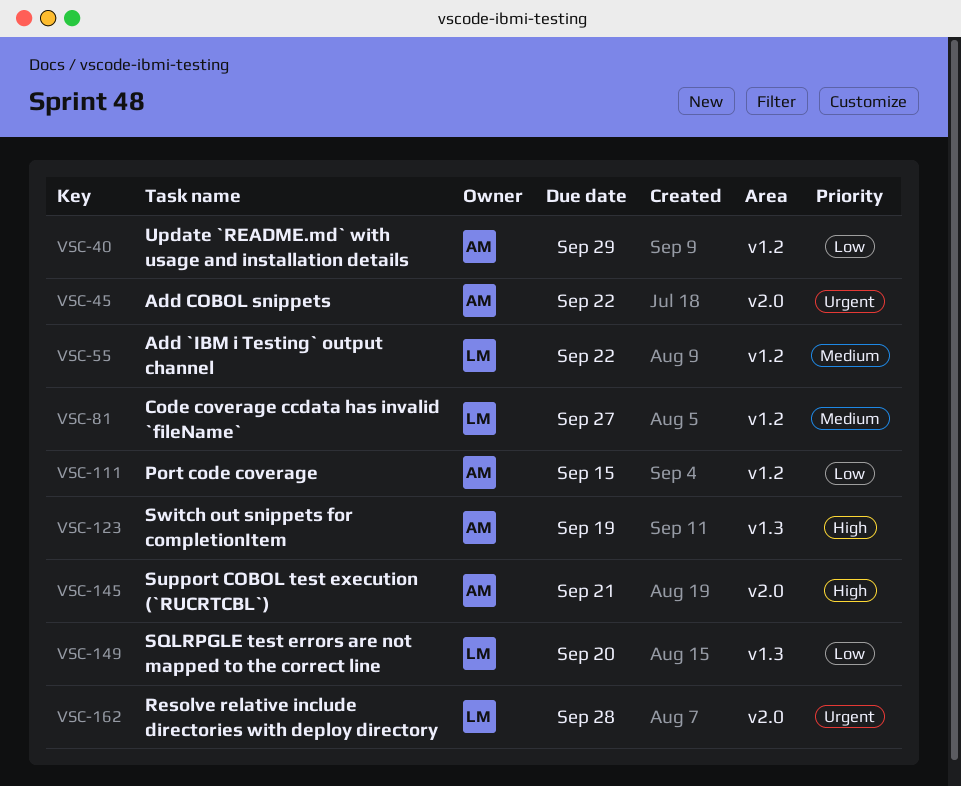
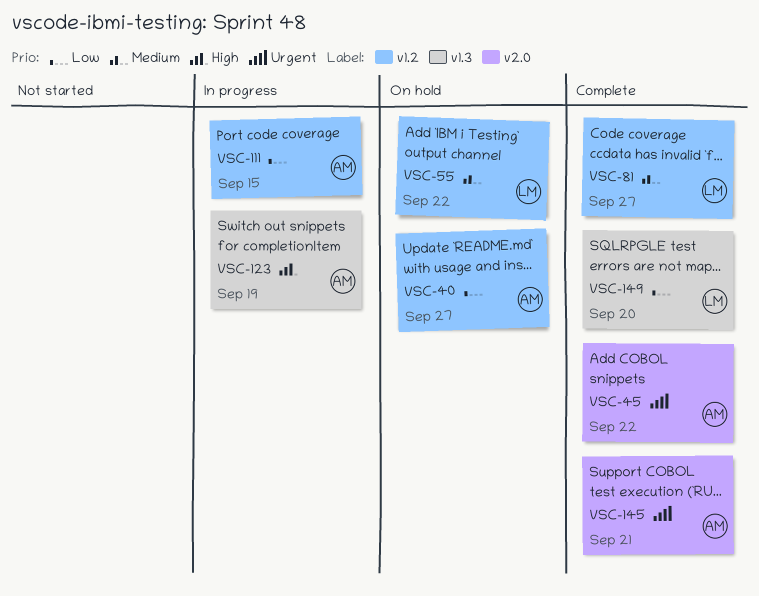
VSC-40, due: Sep 29 -> Sep 27
VSC-145, priority: High -> Urgent
VSC-162: present -> none

